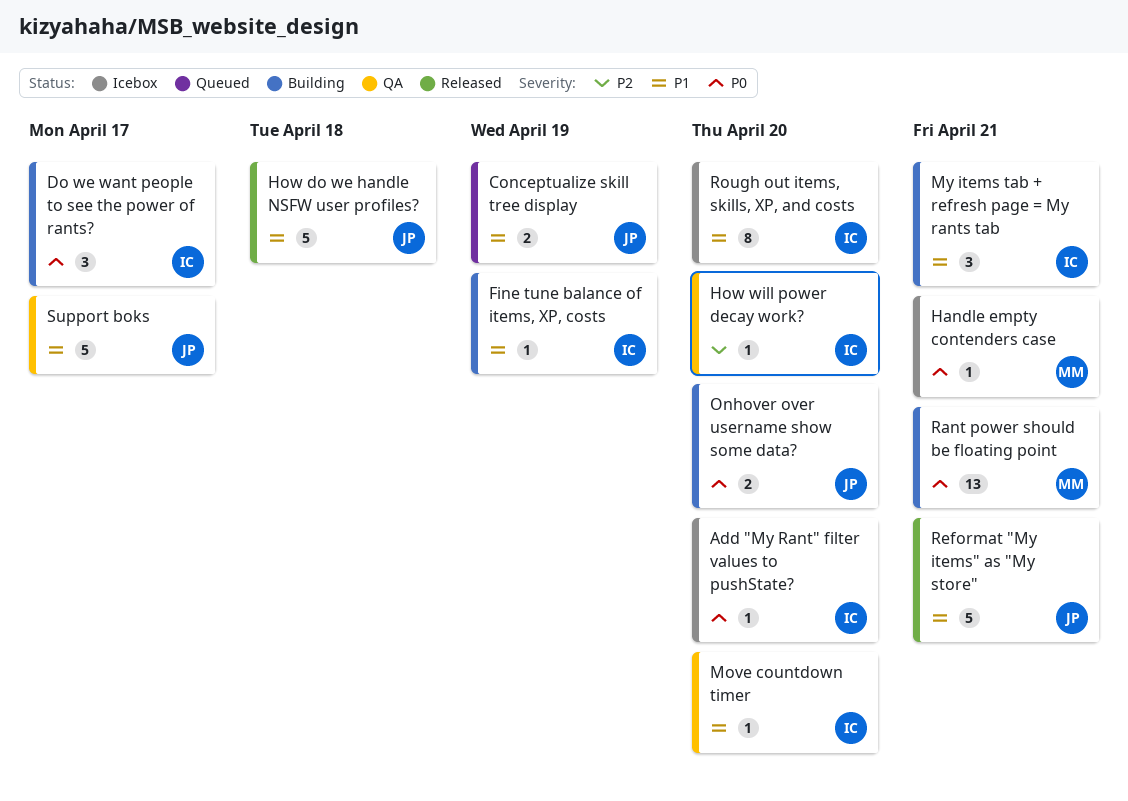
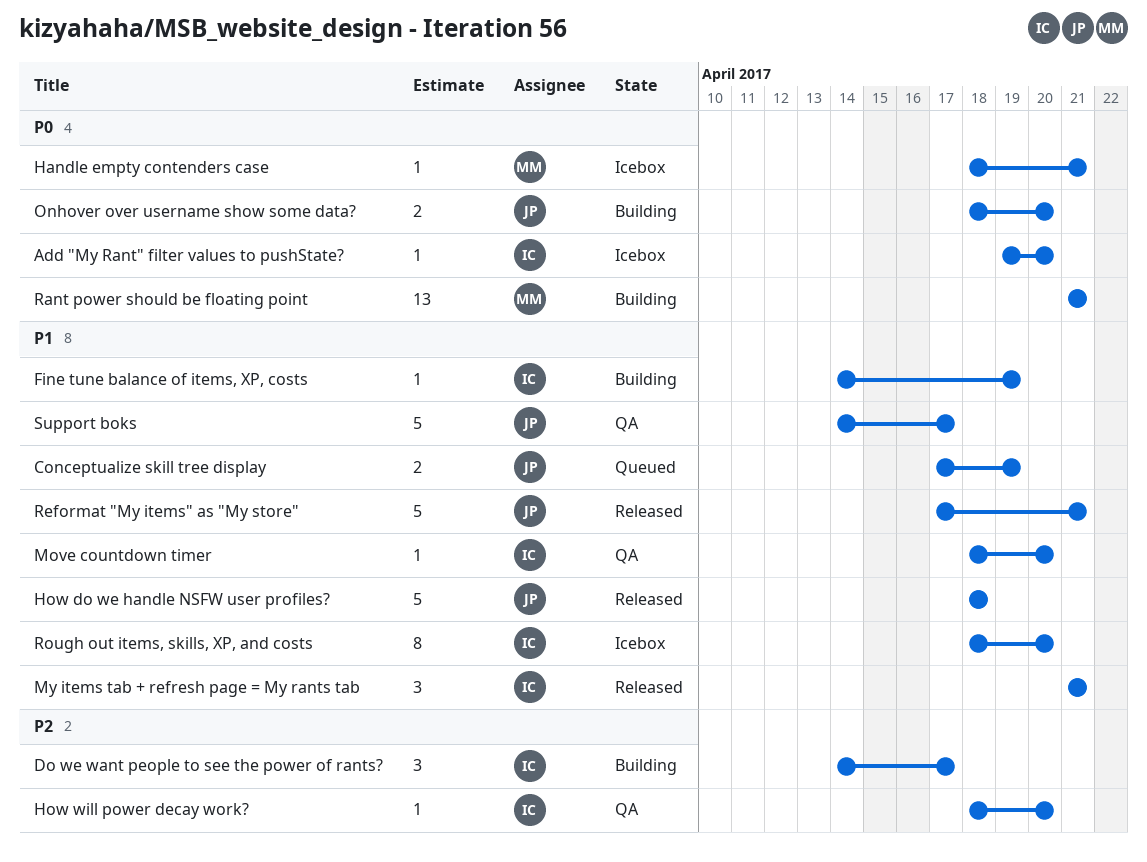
Do we want people to see the power of rants?, priority: P0 -> P2
My items tab + refresh page = My rants tab, status: Building -> Released

